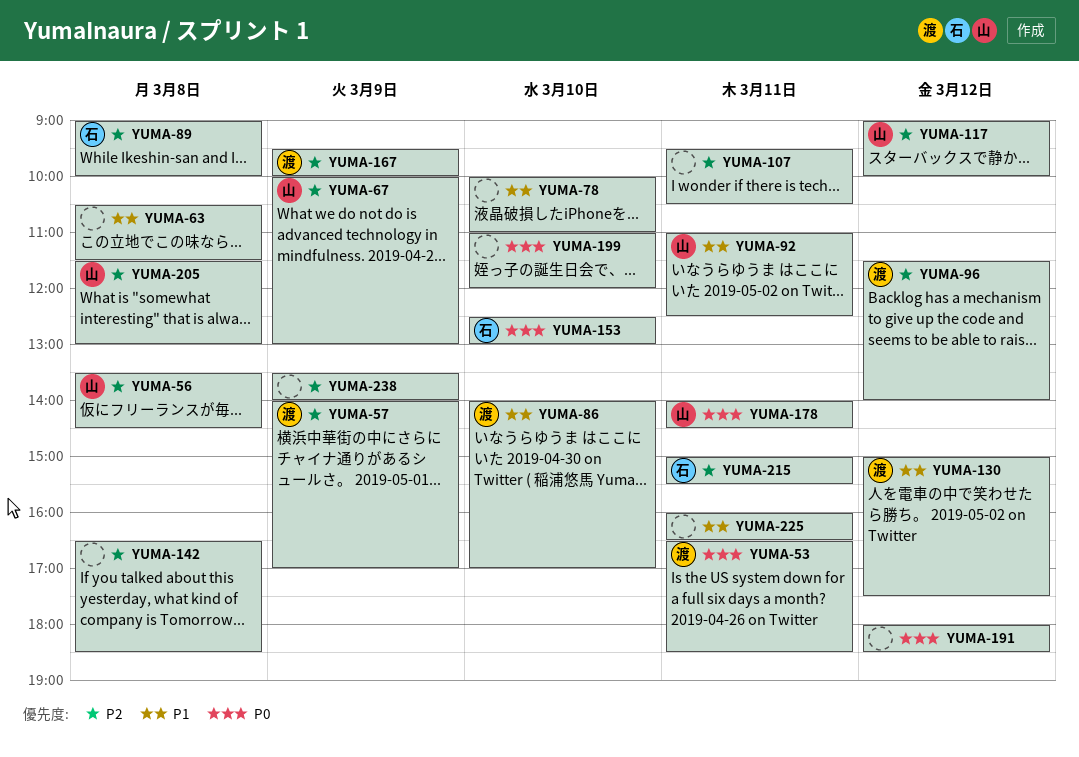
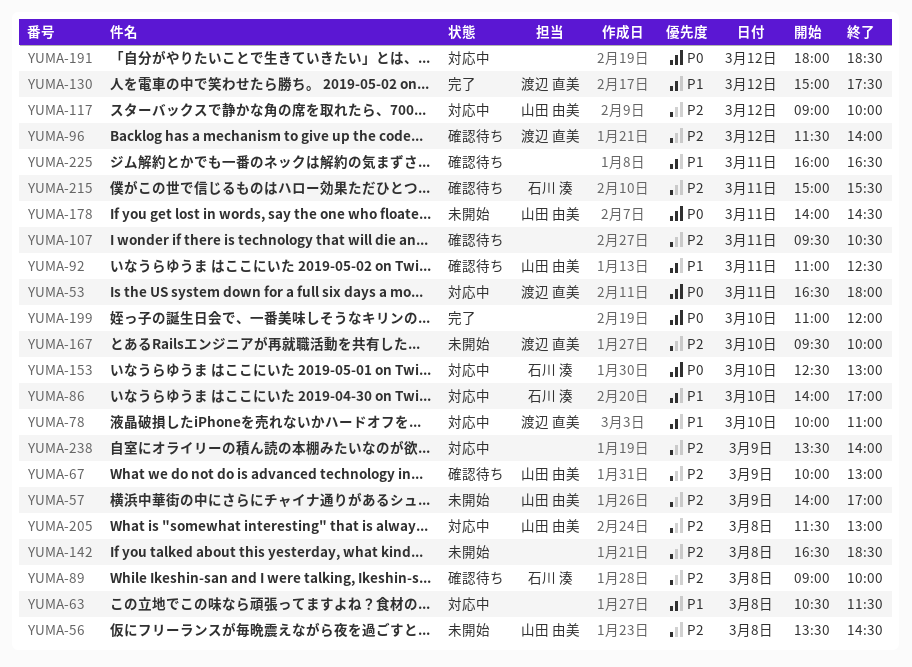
YUMA-53, ends: 18:30 -> 18:00
YUMA-57, owner: 渡辺 直美 -> 山田 由美
YUMA-78, owner: none -> 渡辺 直美
YUMA-86, owner: 渡辺 直美 -> 石川 湊
YUMA-167, day: Mar 9 -> Mar 10

